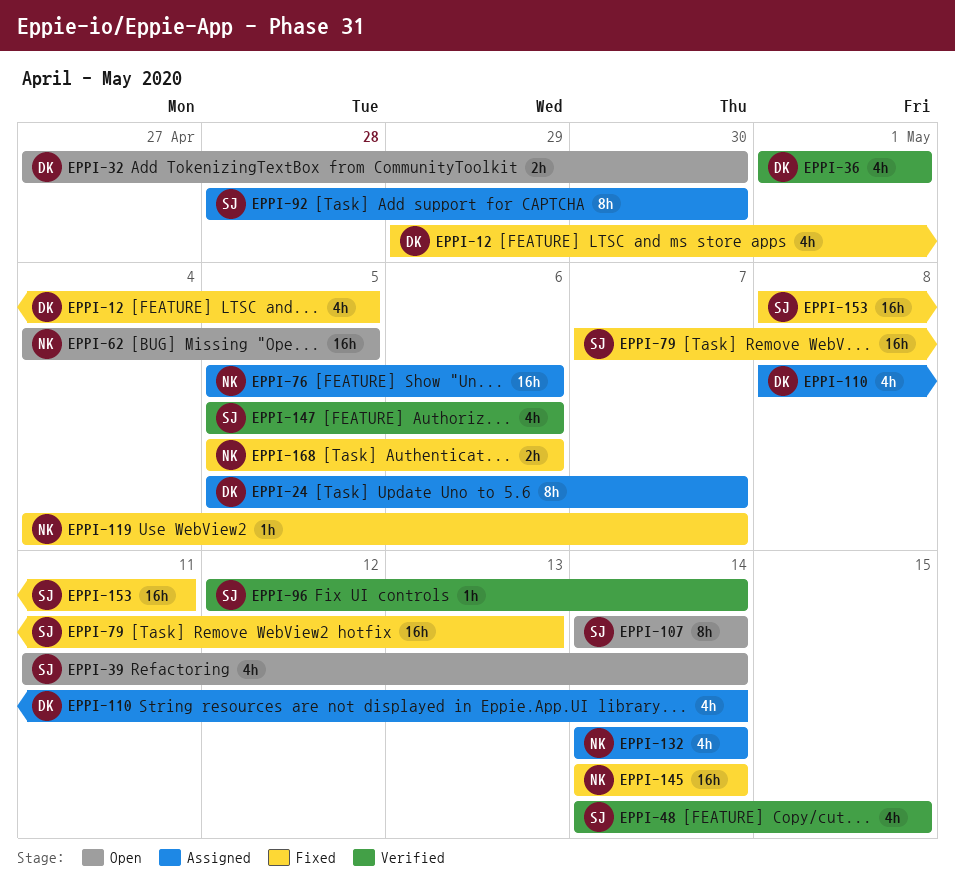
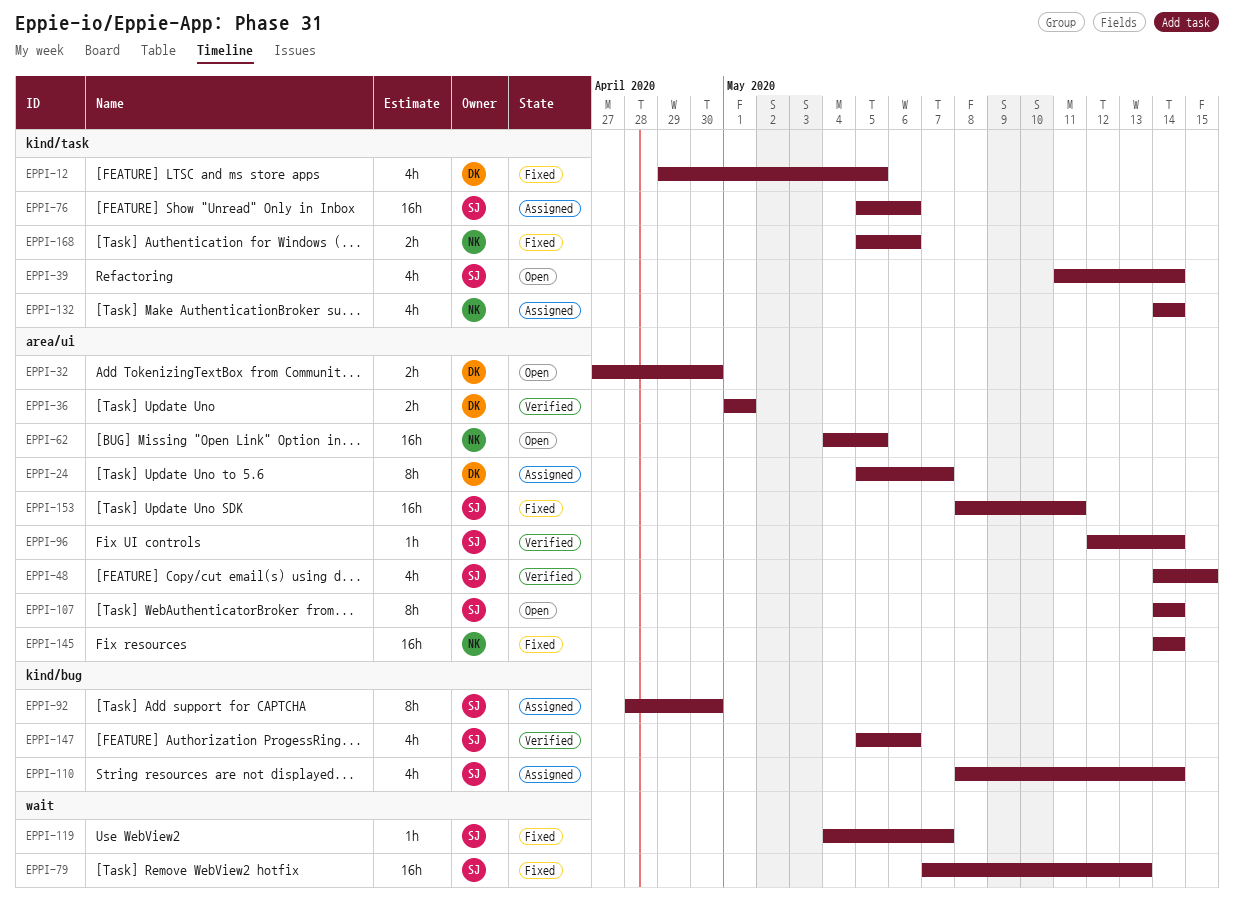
EPPI-36, estimate: 4h -> 2h
EPPI-76, owner: NK -> SJ
EPPI-110, owner: DK -> SJ
EPPI-119, owner: NK -> SJ

